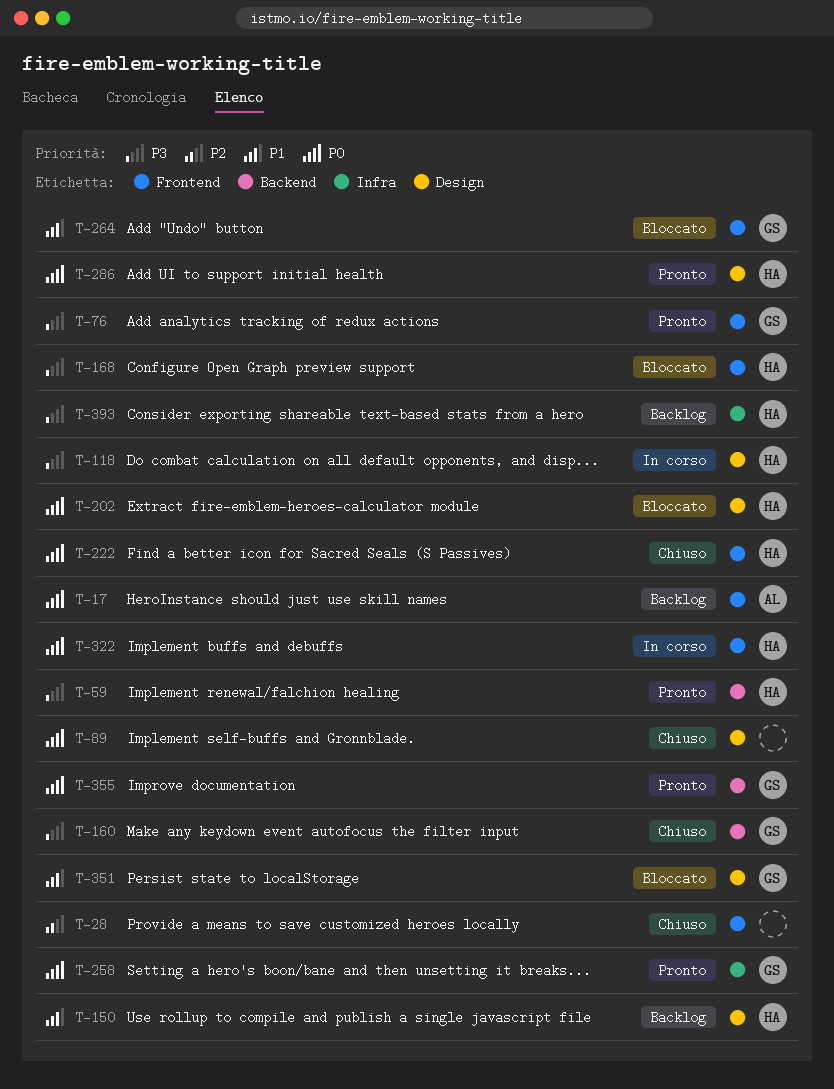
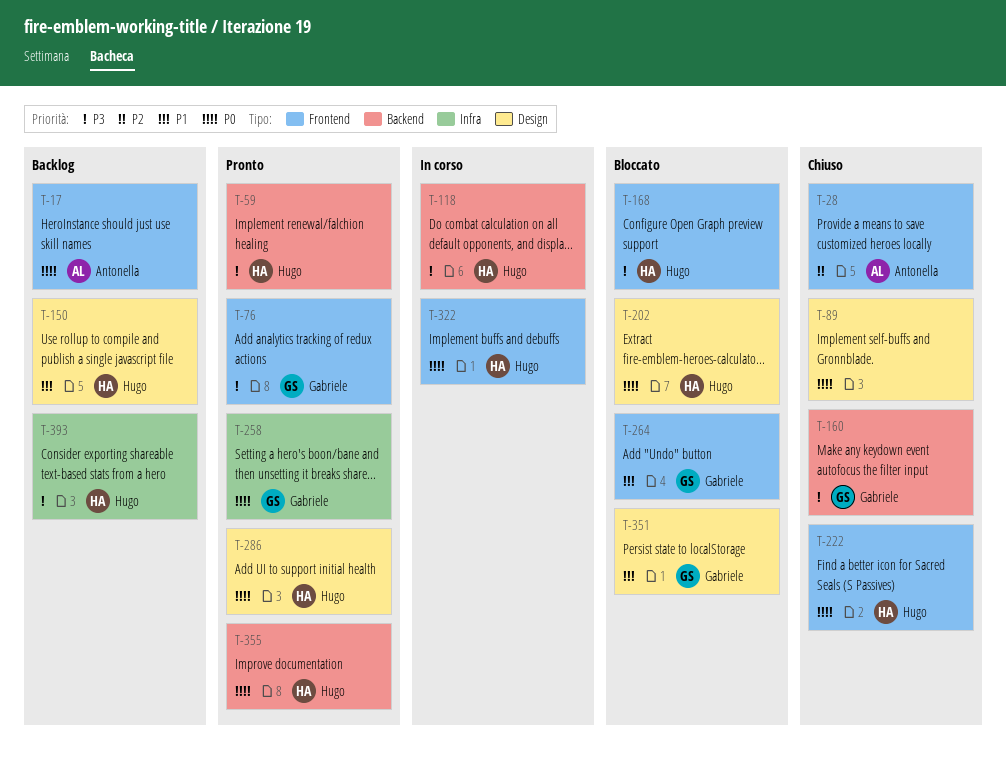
T-28, owner: none -> Antonella
T-118, label: Design -> Backend
T-355, owner: Gabriele -> Hugo

